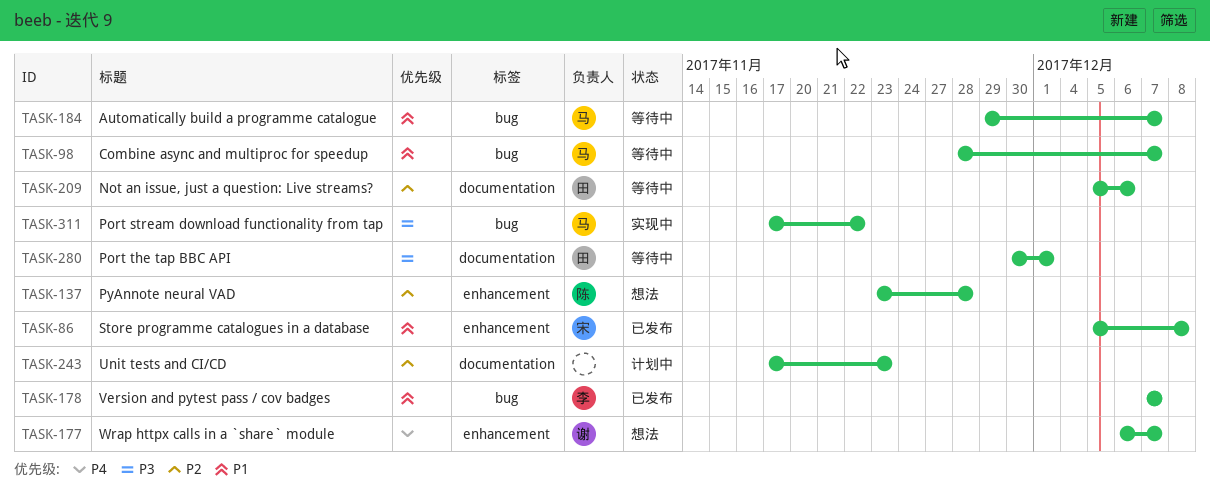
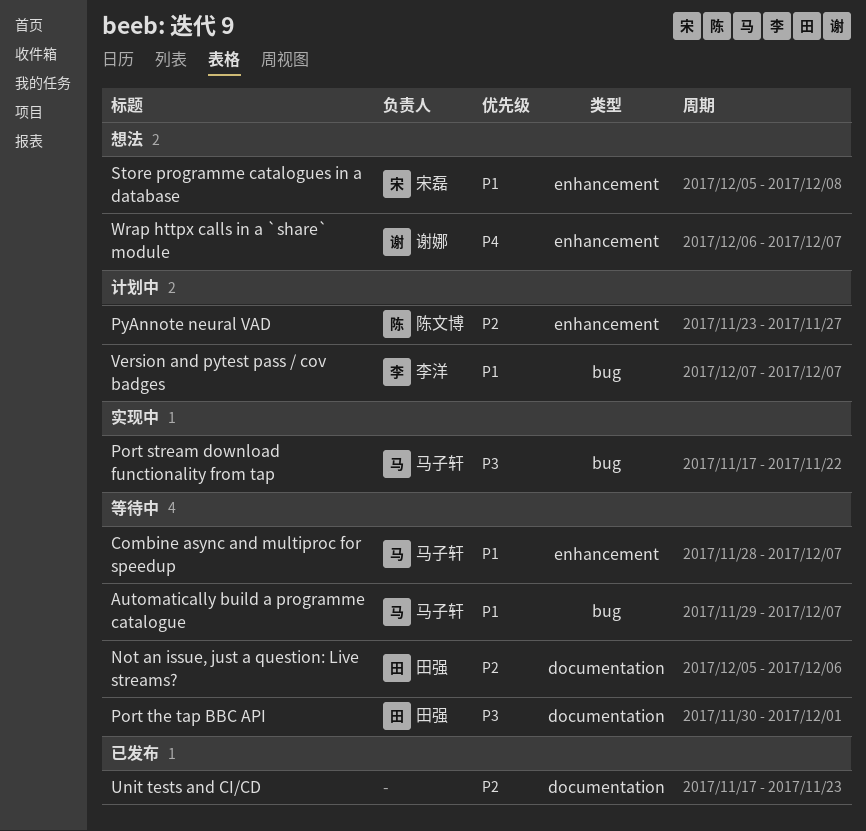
Combine async and multiproc for speedup, label: bug -> enhancement
PyAnnote neural VAD, status: 想法 -> 计划中
PyAnnote neural VAD, due: Nov 28 -> Nov 27
Store programme catalogues in a database, status: 已发布 -> 想法
Unit tests and CI/CD, status: 计划中 -> 已发布
Version and pytest pass / cov badges, status: 已发布 -> 计划中

